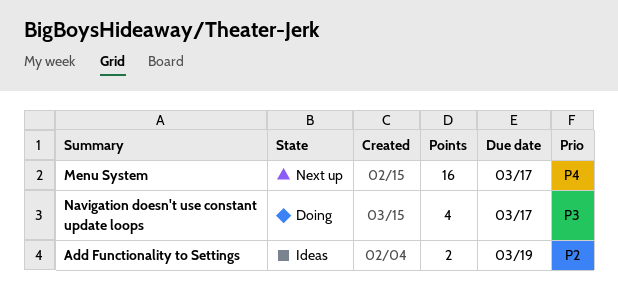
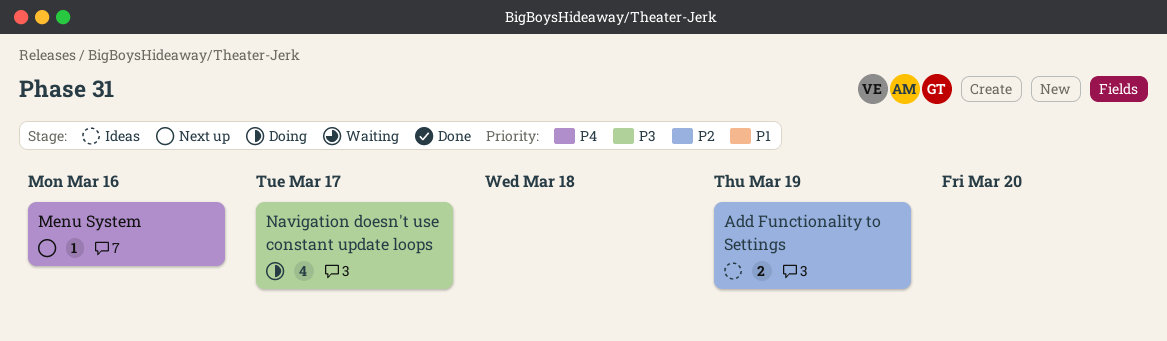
Menu System, estimate: 16 -> 1
Menu System, due: Mar 17 -> Mar 16

